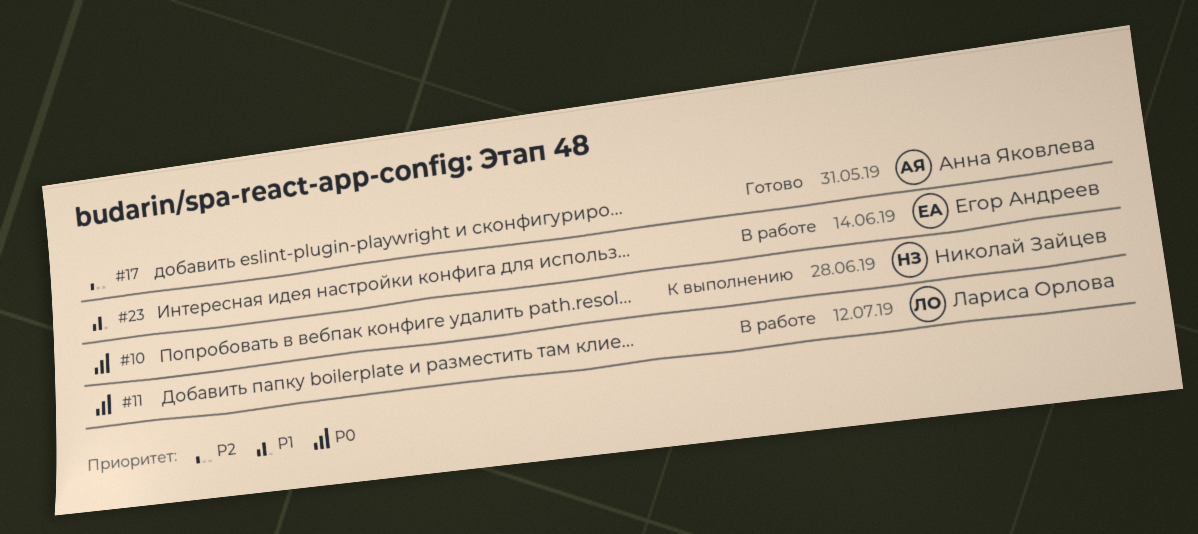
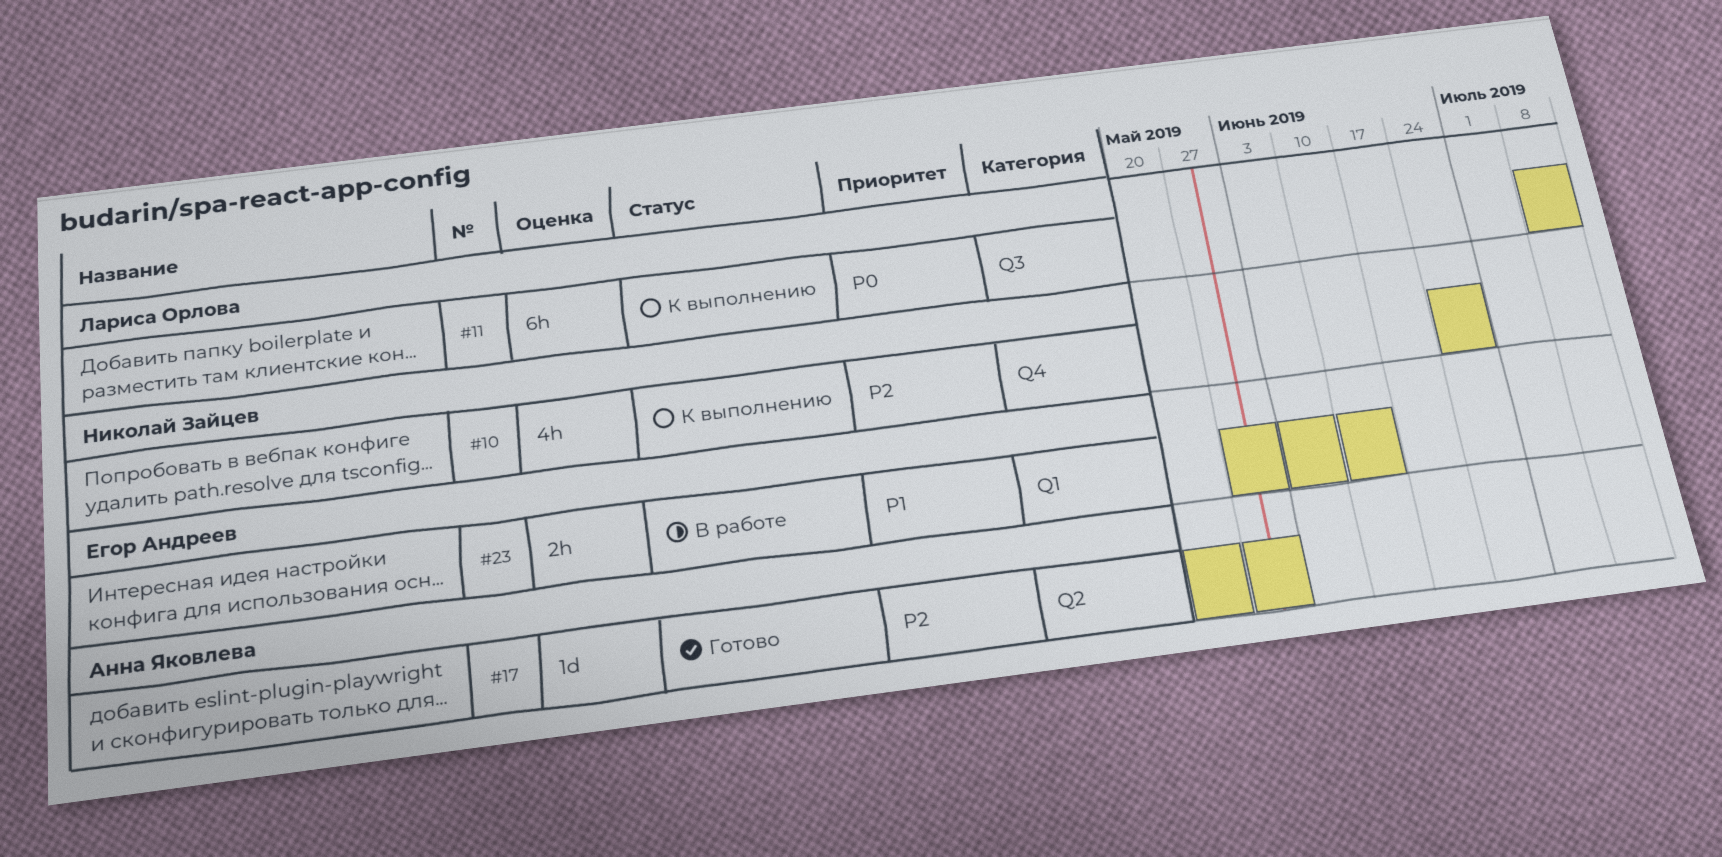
#10, priority: P0 -> P2
#11, status: В работе -> К выполнению

